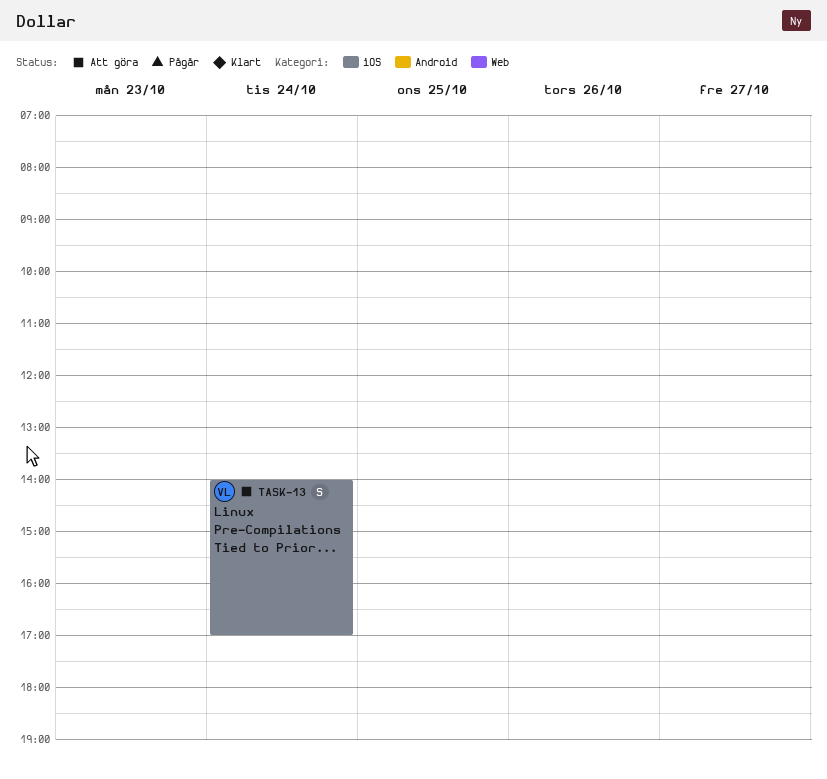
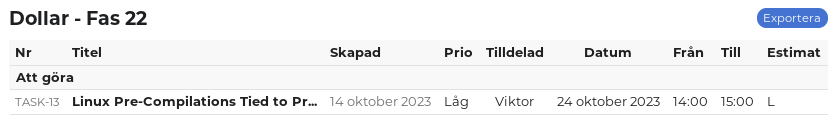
TASK-13, estimate: S -> L
TASK-13, ends: 17:00 -> 15:00

